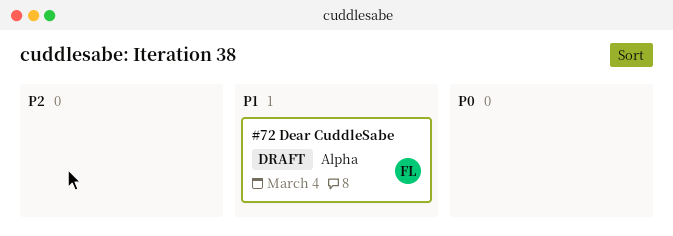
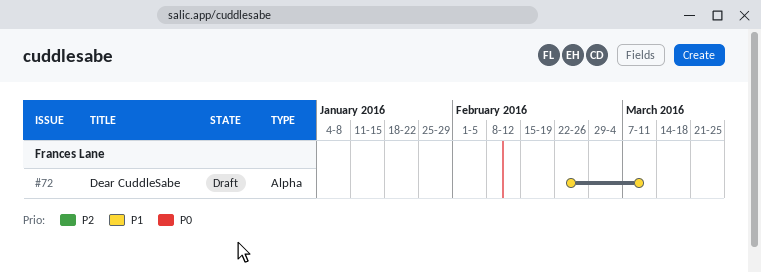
#72, due: Mar 4 -> Mar 11

